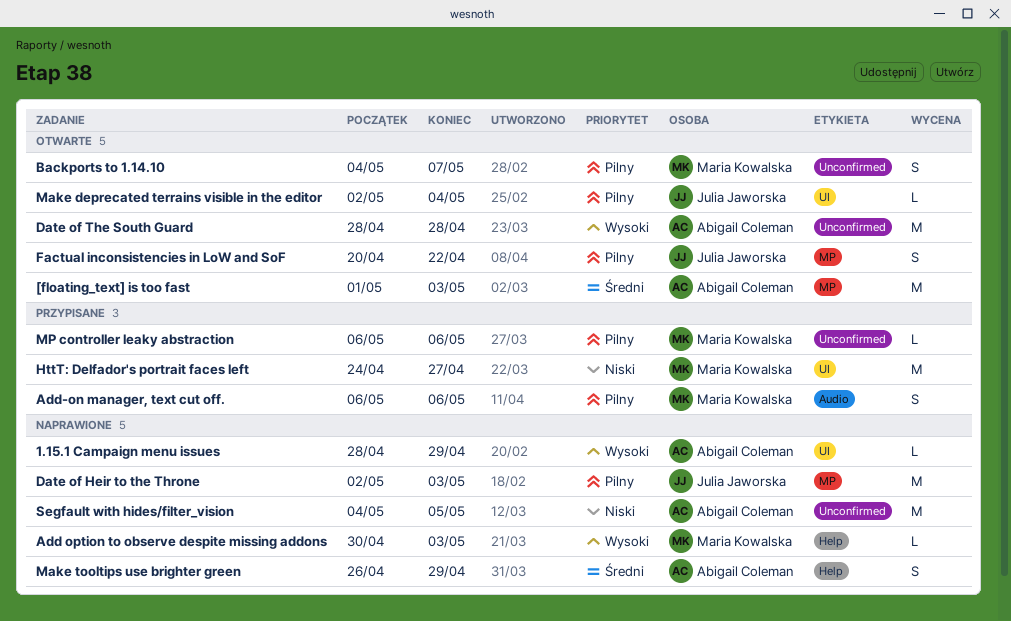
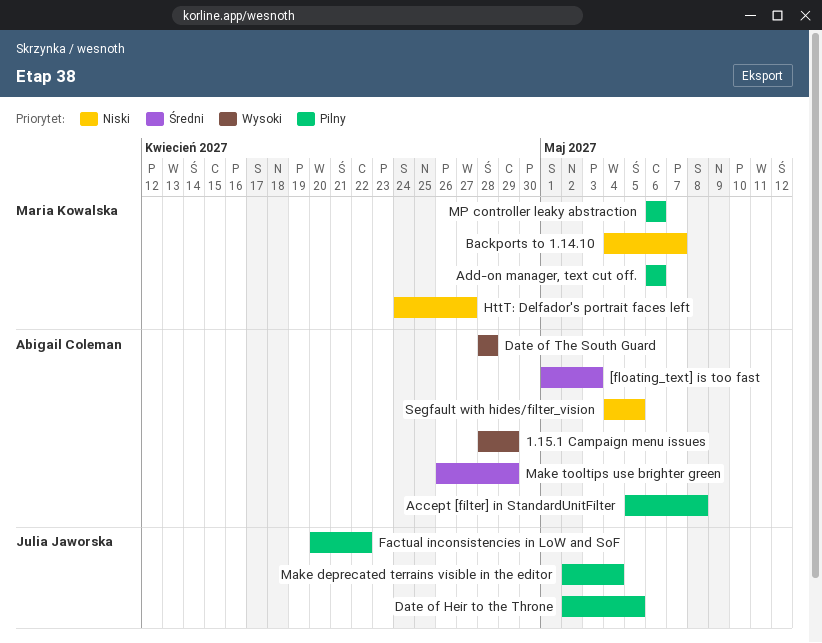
Accept [filter] in StandardUnitFilter: none -> present
Add option to observe despite missing addons: present -> none
Backports to 1.14.10, priority: Pilny -> Niski
Date of Heir to the Throne, due: May 3 -> May 5

